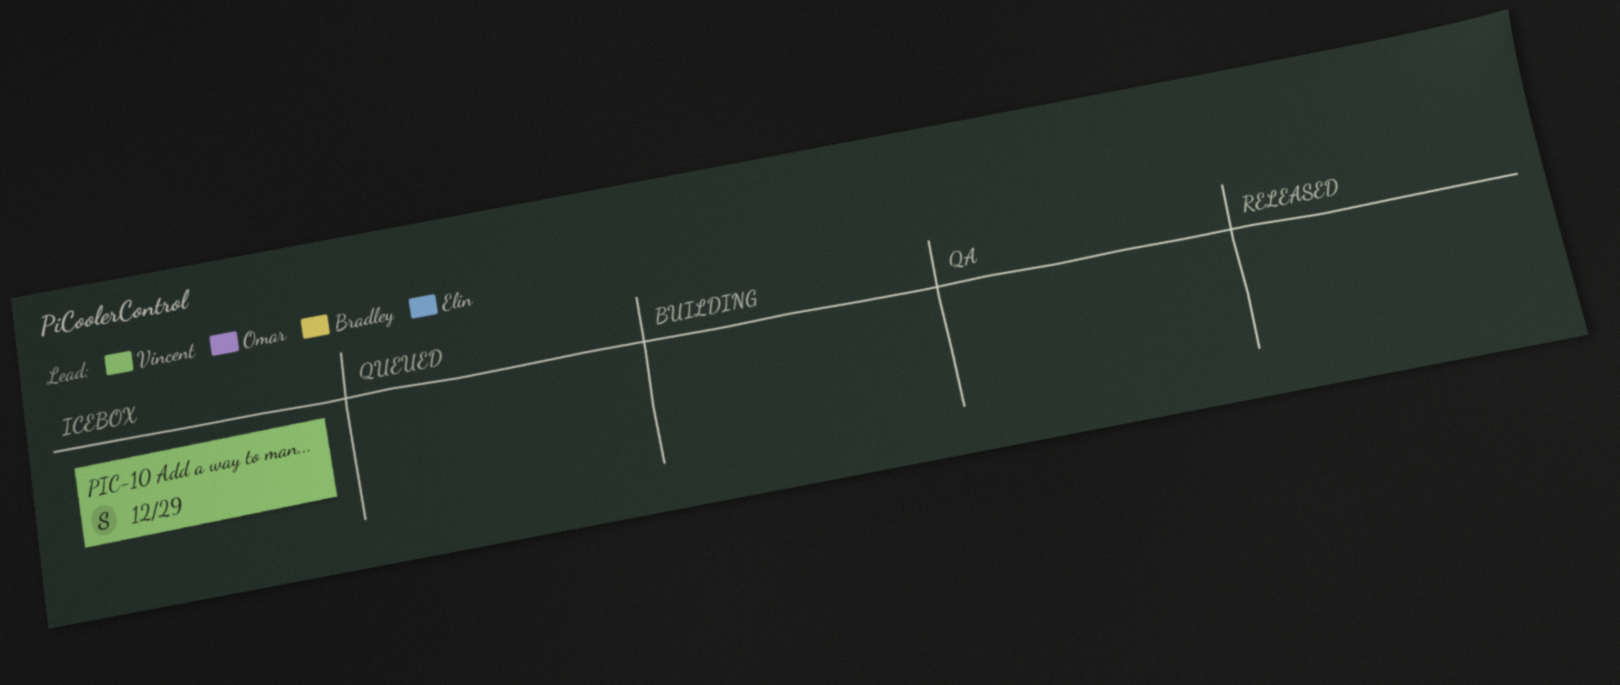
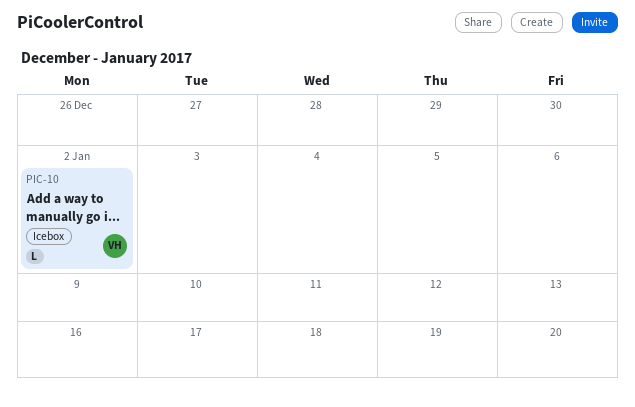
PIC-10, estimate: S -> L
PIC-10, due: Dec 29 -> Jan 2

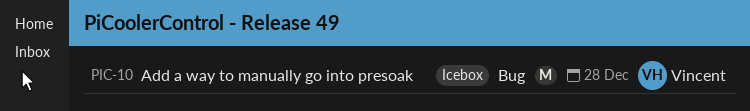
PIC-10, estimate: L -> M
PIC-10, due: Jan 2 -> Dec 28

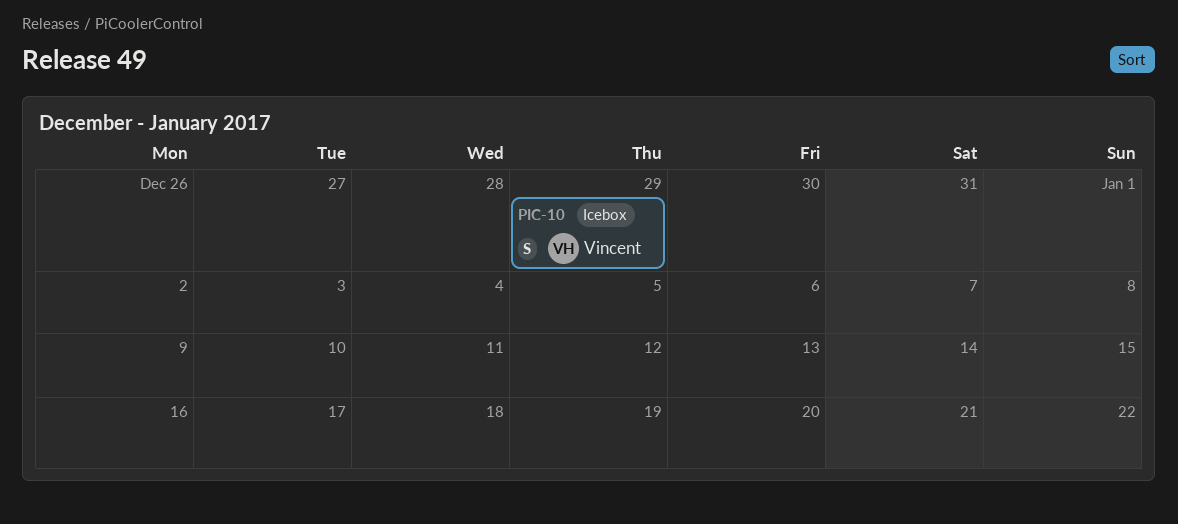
PIC-10, estimate: M -> S
PIC-10, due: Dec 28 -> Dec 29

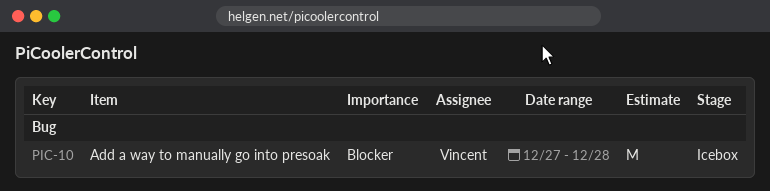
PIC-10, estimate: S -> M
PIC-10, due: Dec 29 -> Dec 28

